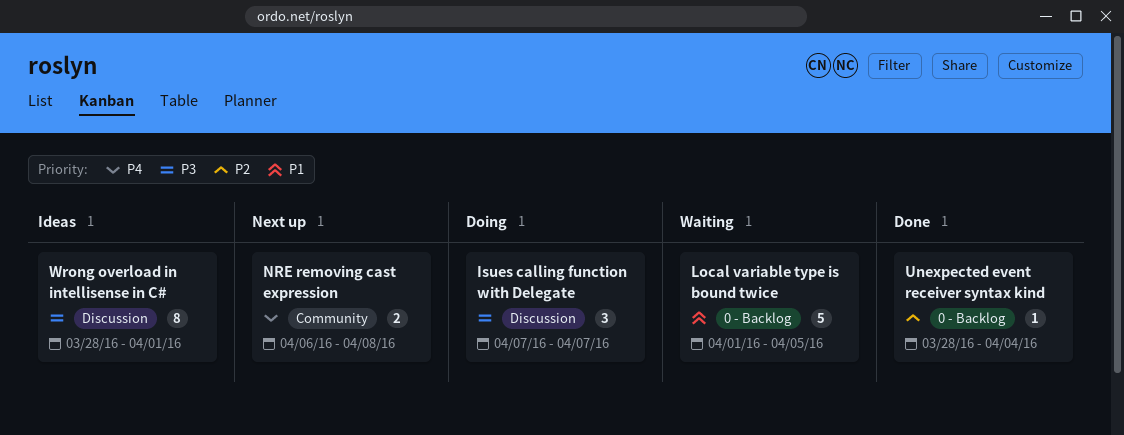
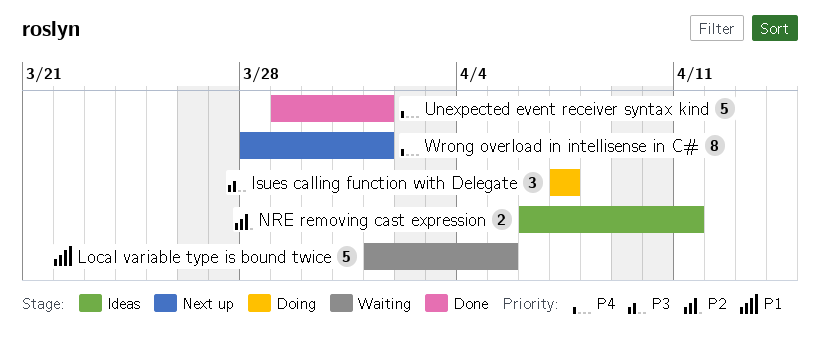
NRE removing cast expression, status: Next up -> Ideas
NRE removing cast expression, priority: P4 -> P2
NRE removing cast expression, due: Apr 8 -> Apr 11
Unexpected event receiver syntax kind, priority: P2 -> P4
Unexpected event receiver syntax kind, estimate: 1 -> 5
Unexpected event receiver syntax kind, start: Mar 28 -> Mar 29
Unexpected event receiver syntax kind, due: Apr 4 -> Apr 1
Wrong overload in intellisense in C#, status: Ideas -> Next up
Wrong overload in intellisense in C#, priority: P3 -> P4

